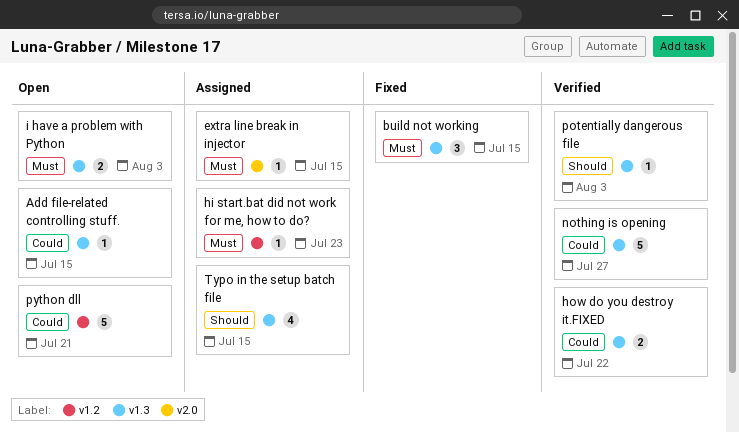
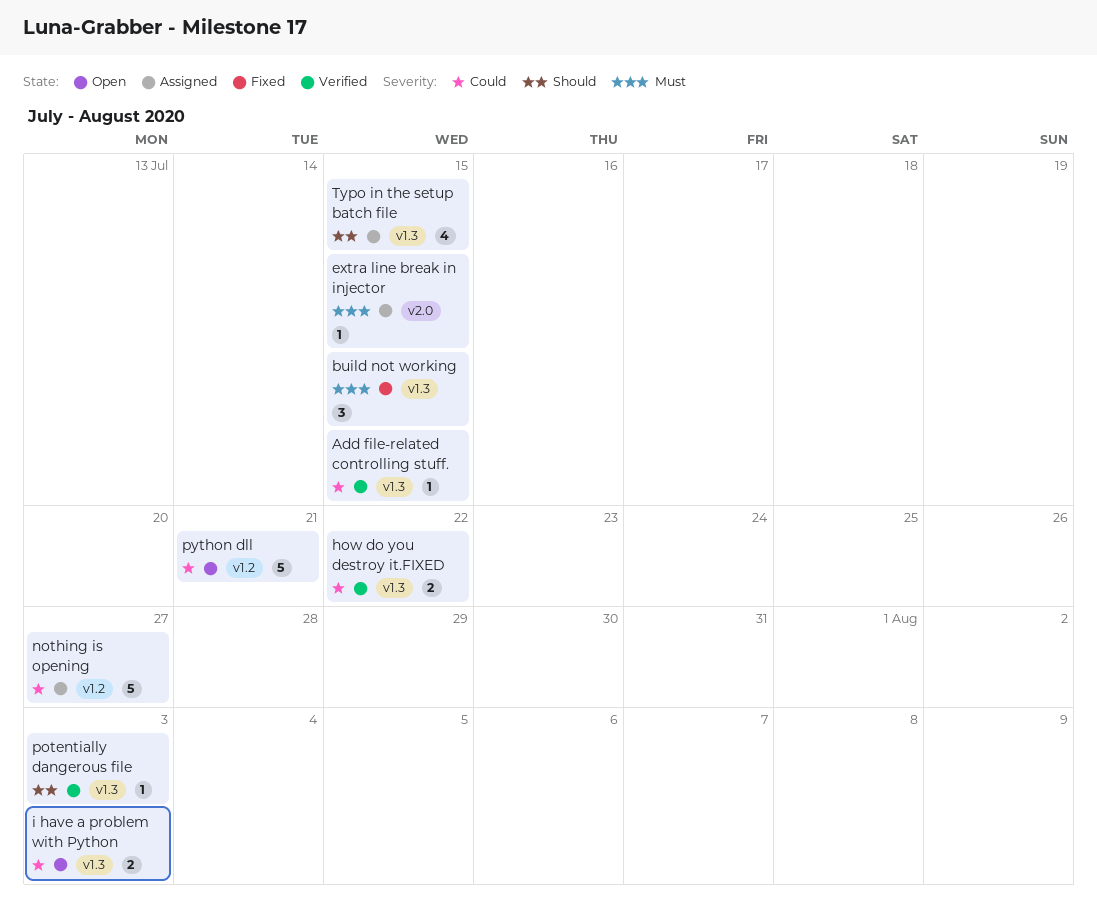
Add file-related controlling stuff., status: Open -> Verified
hi start.bat did not work for me, how to do?: present -> none
i have a problem with Python, priority: Must -> Could
nothing is opening, status: Verified -> Assigned
nothing is opening, label: v1.3 -> v1.2

